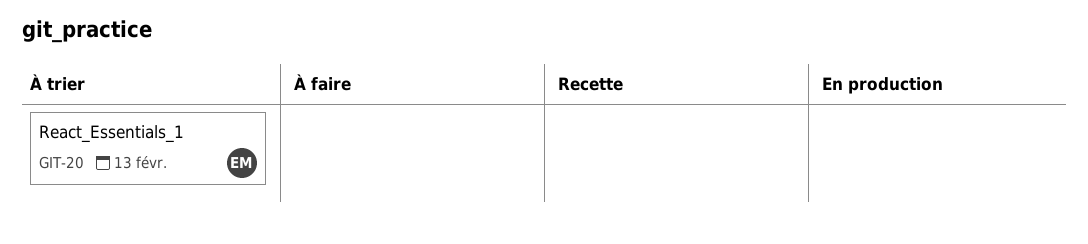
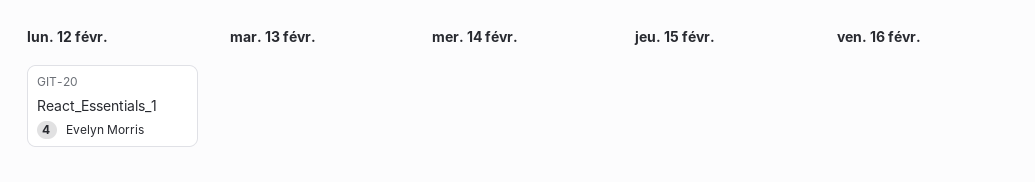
GIT-20, due: Feb 13 -> Feb 12

